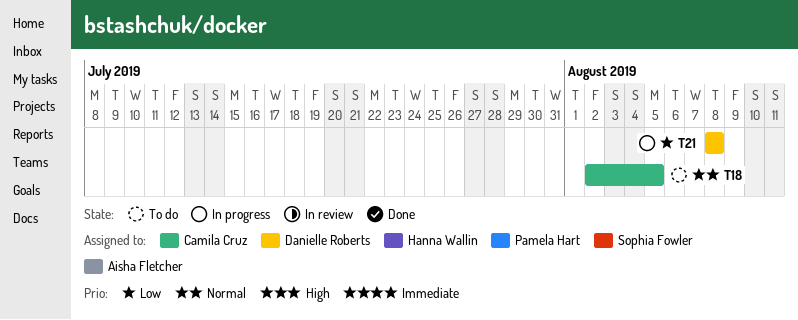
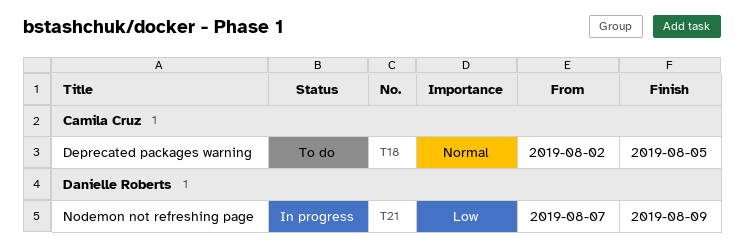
T21, start: Aug 8 -> Aug 7
T21, due: Aug 8 -> Aug 9

